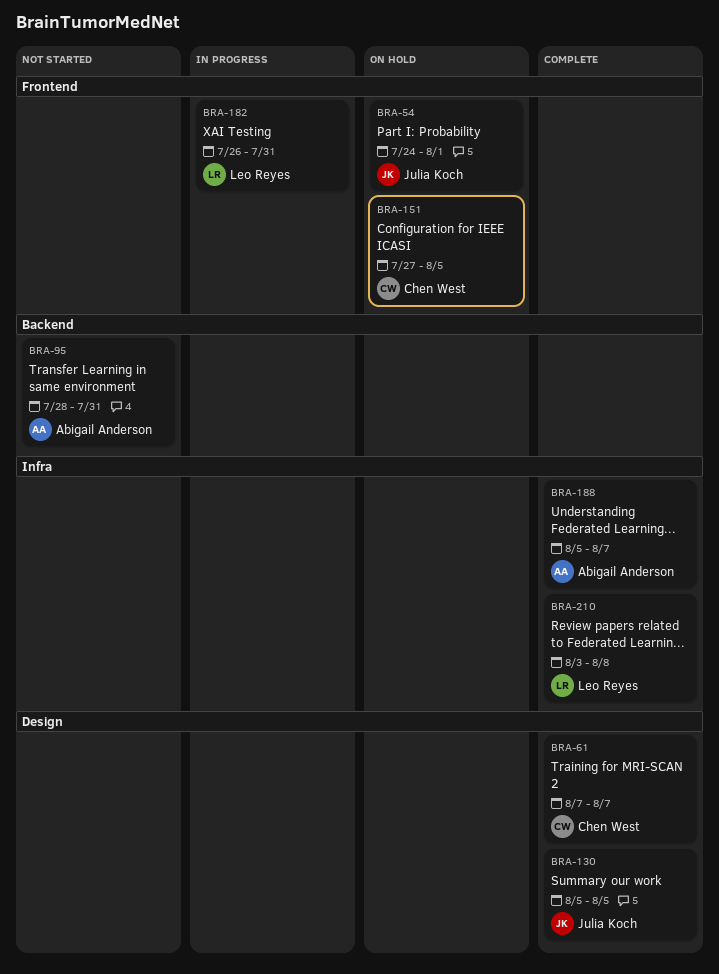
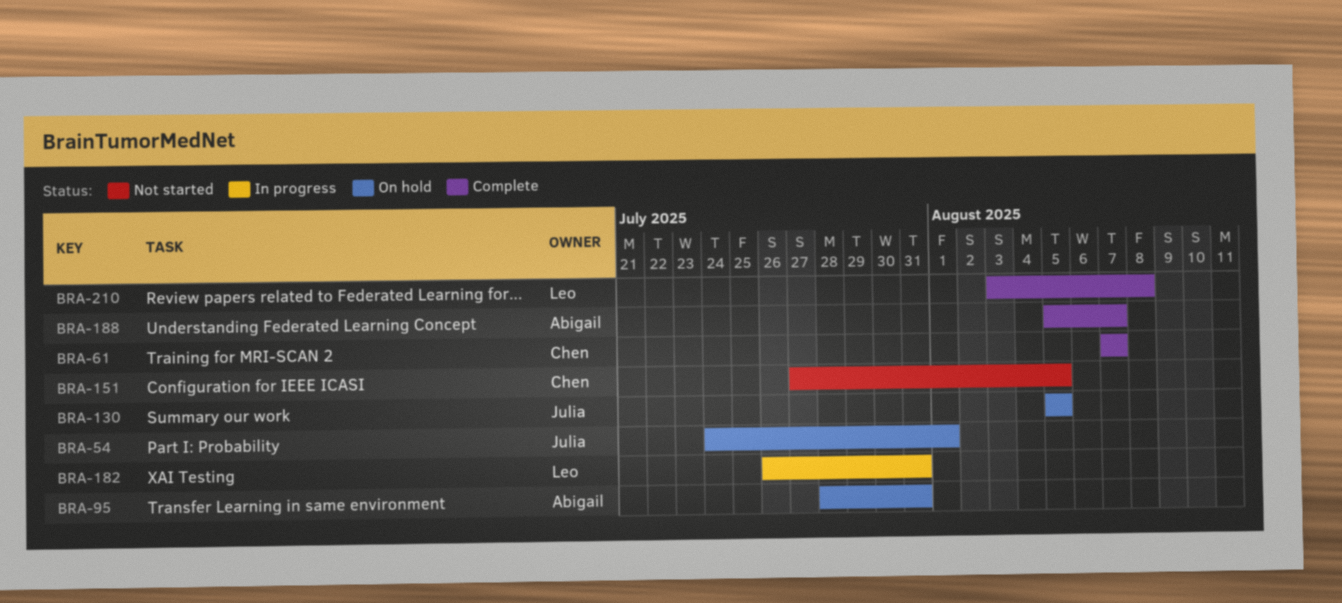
BRA-95, status: Not started -> On hold
BRA-130, status: Complete -> On hold
BRA-151, status: On hold -> Not started

